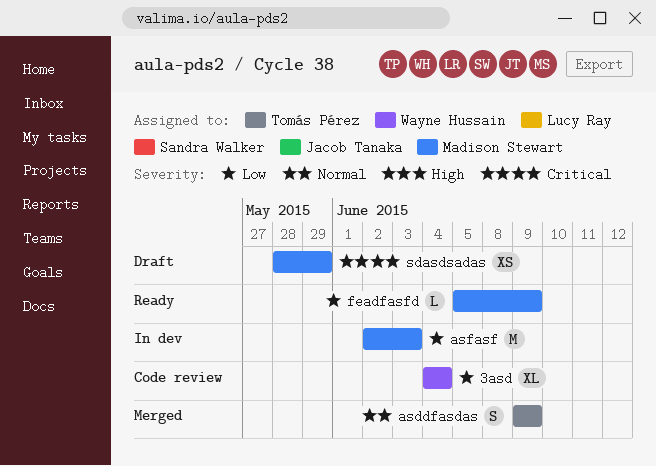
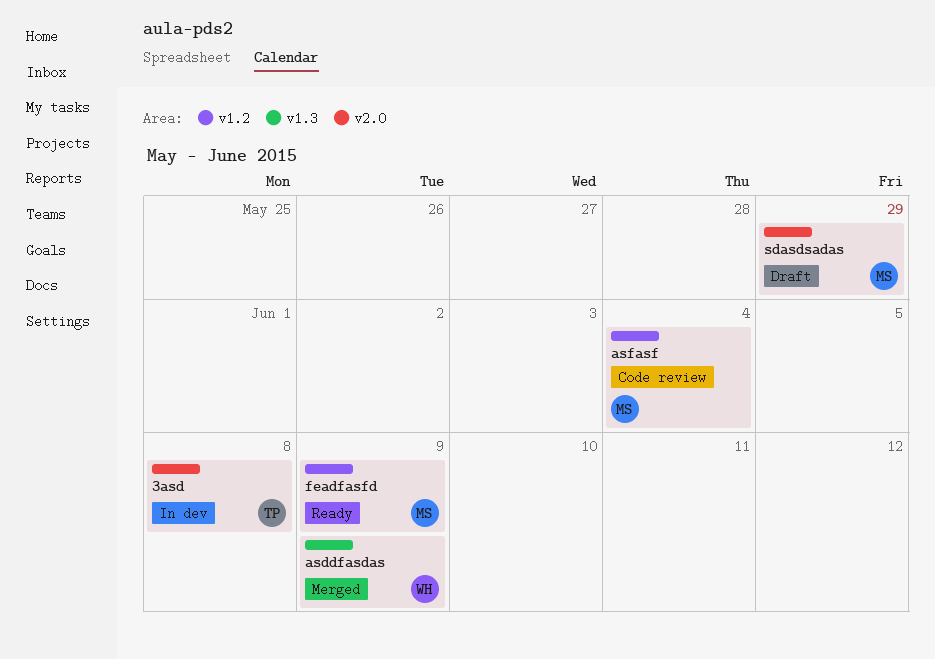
3asd, status: Code review -> In dev
3asd, owner: Wayne Hussain -> Tomás Pérez
3asd, due: Jun 4 -> Jun 8
asddfasdas, owner: Tomás Pérez -> Wayne Hussain
asfasf, status: In dev -> Code review
asfasf, due: Jun 3 -> Jun 4

